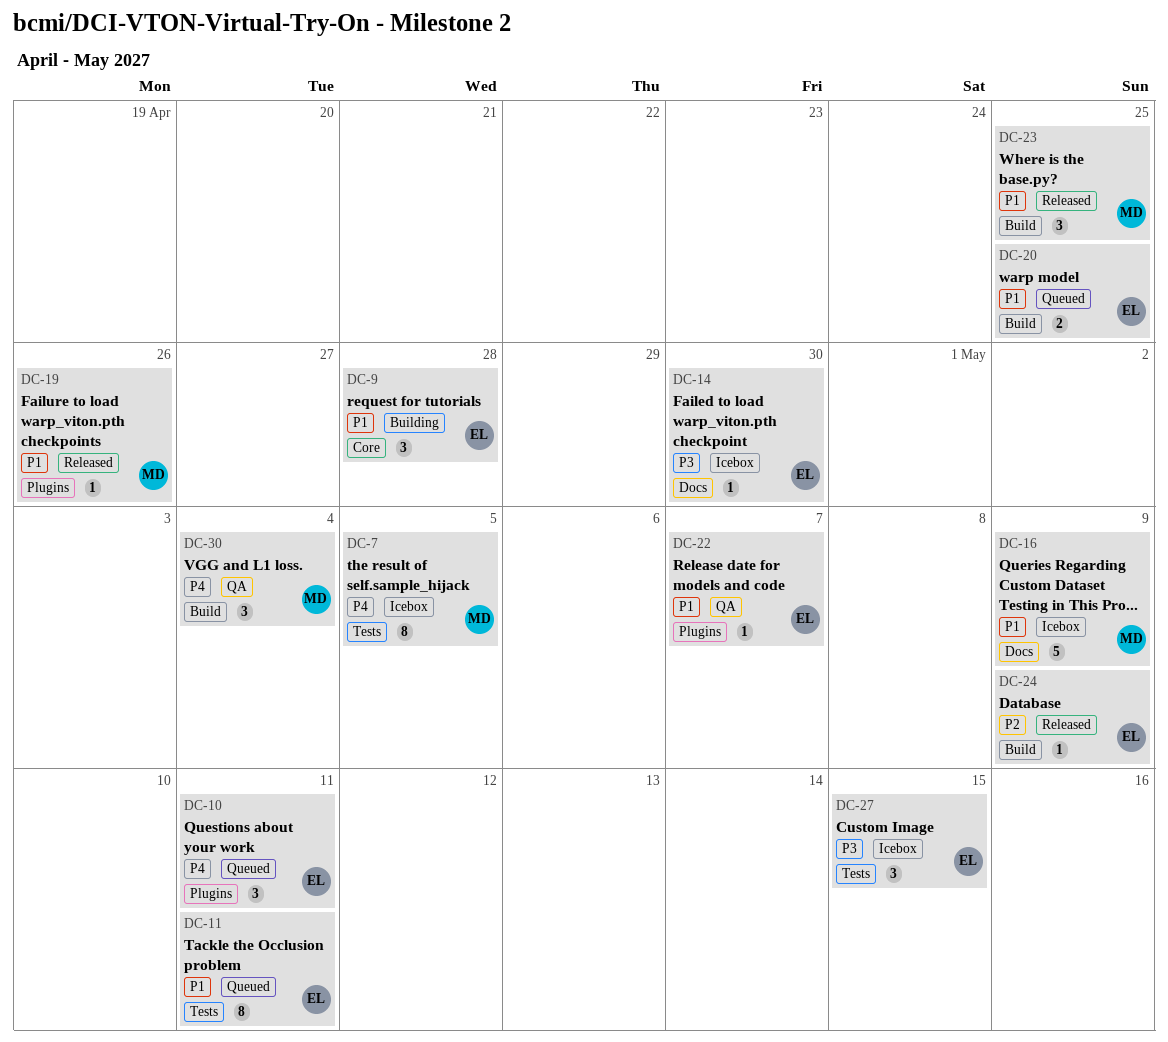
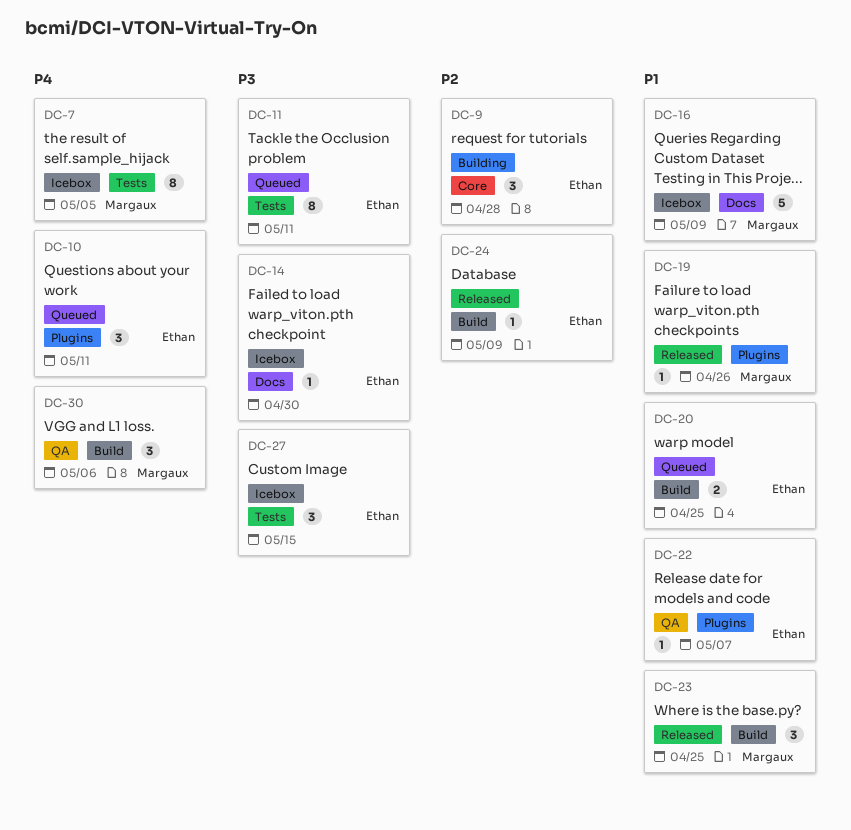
DC-9, priority: P1 -> P2
DC-11, priority: P1 -> P3
DC-30, due: May 4 -> May 6

